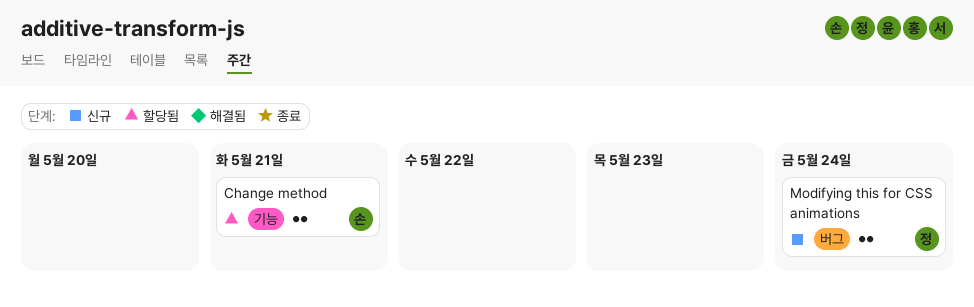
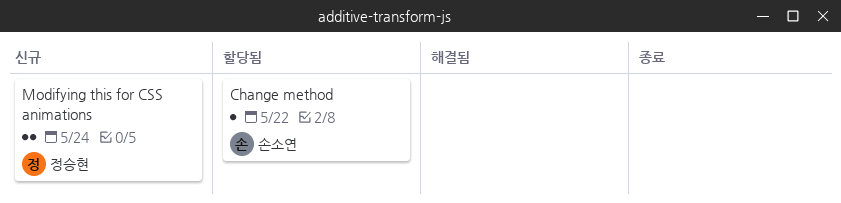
Change method, estimate: 2 -> 1
Change method, due: May 21 -> May 22

